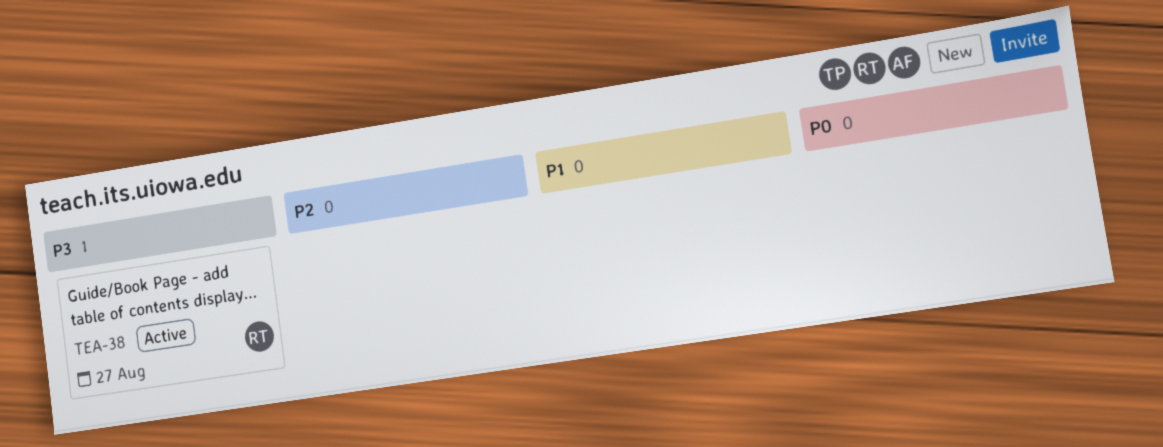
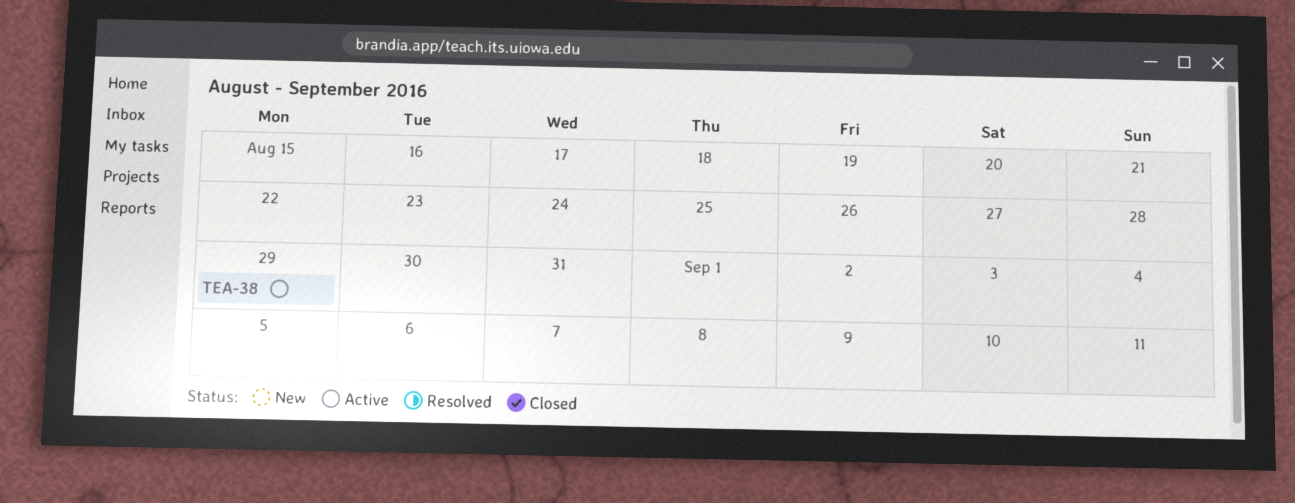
TEA-38, due: Aug 27 -> Aug 29

